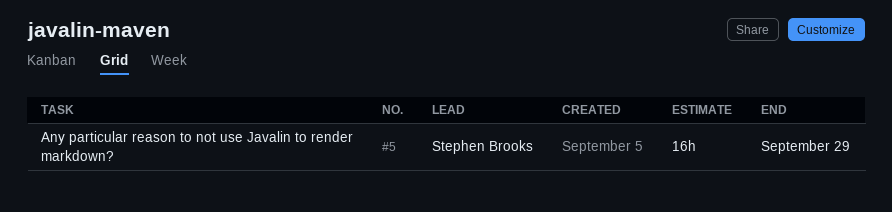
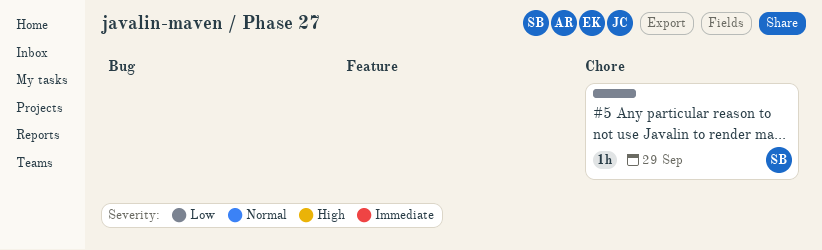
#5, estimate: 16h -> 1h

